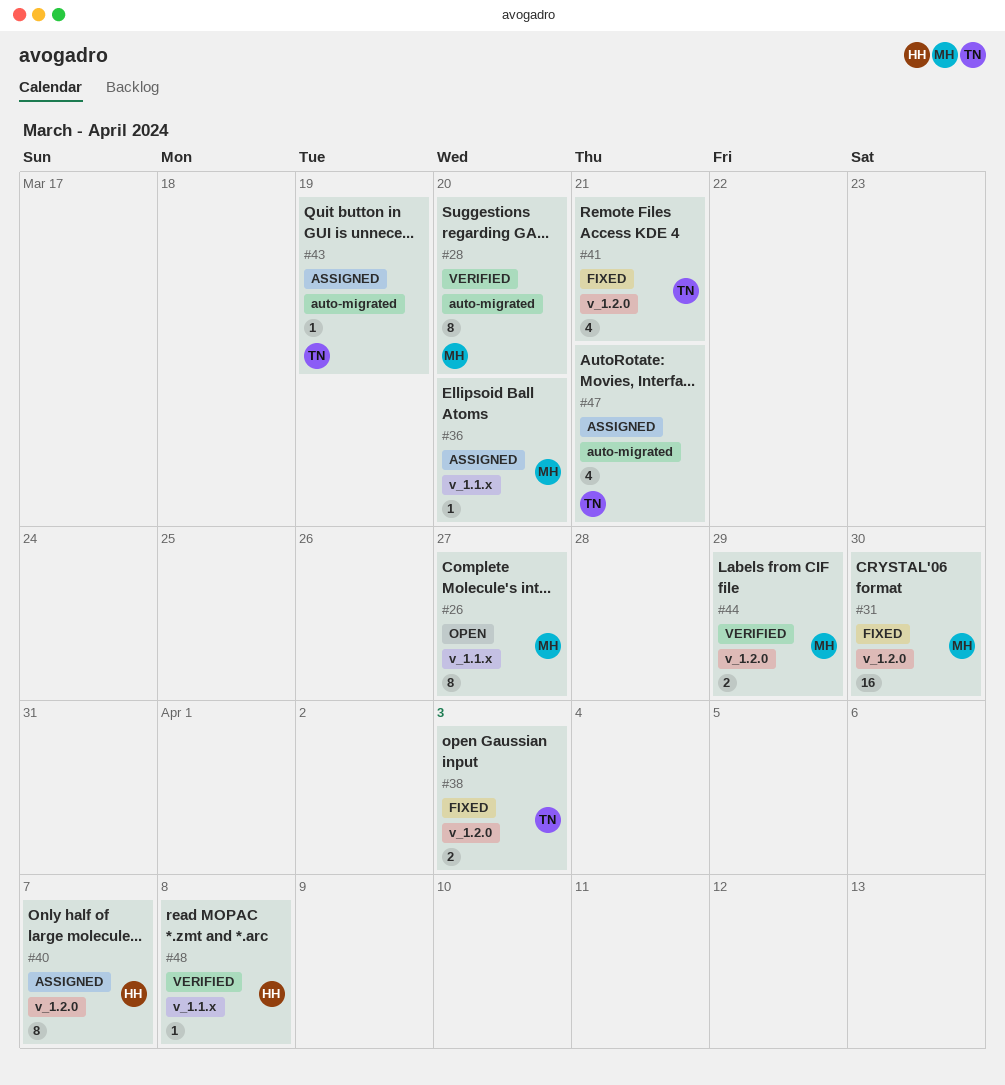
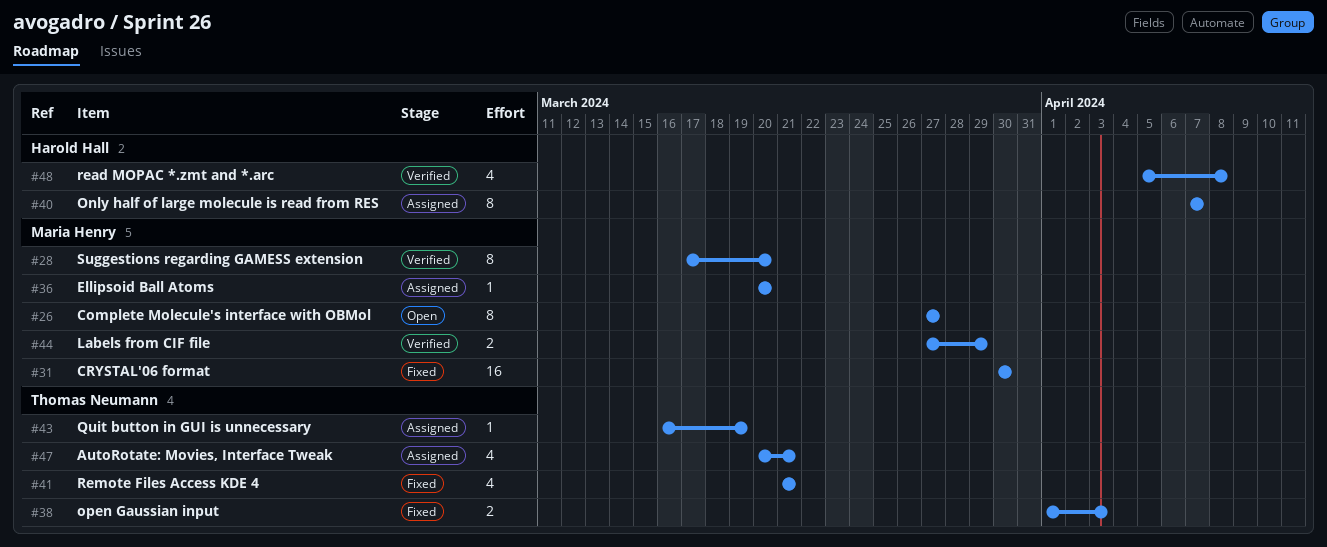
#48, estimate: 1 -> 4

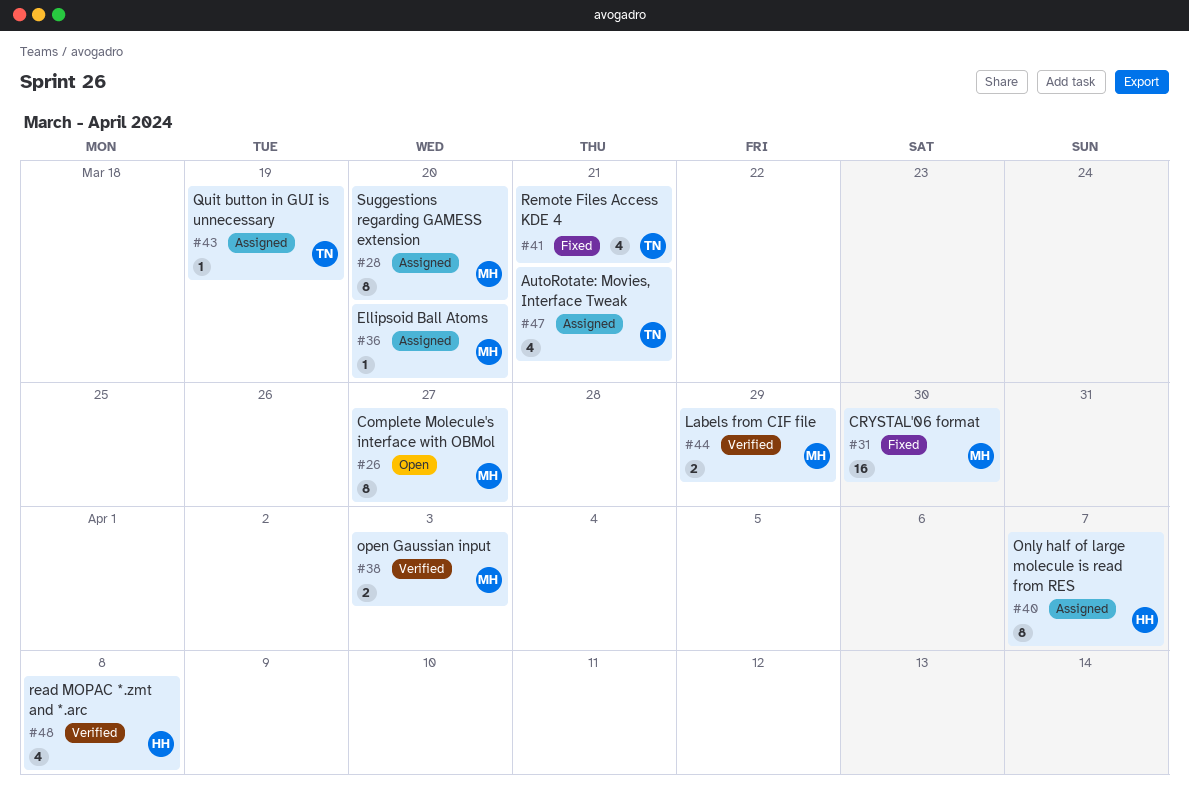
#28, status: Verified -> Assigned
#38, status: Fixed -> Verified
#38, owner: Thomas Neumann -> Maria Henry

